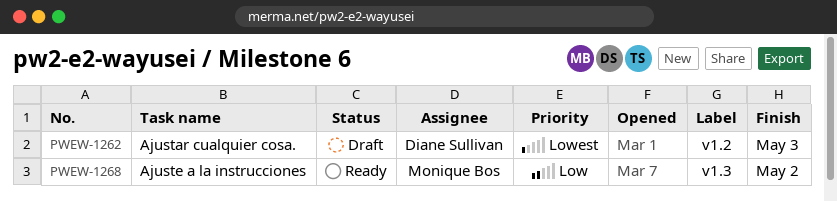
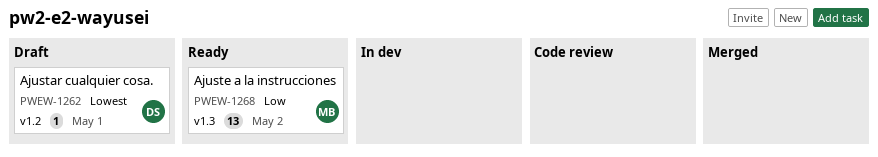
PWEW-1262, due: May 3 -> May 1

